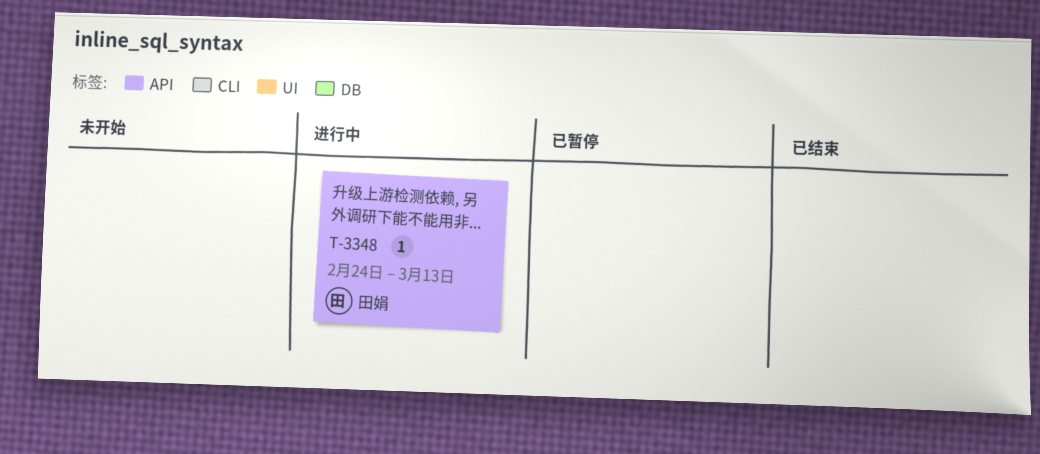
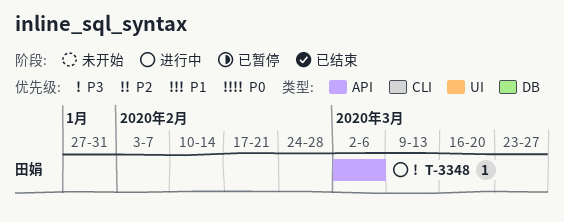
T-3348, start: Feb 24 -> Mar 2
T-3348, due: Mar 13 -> Mar 6

